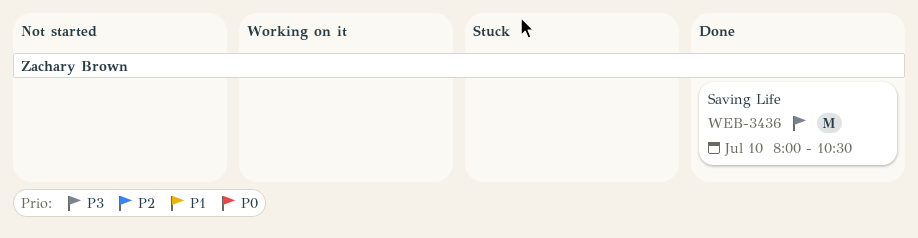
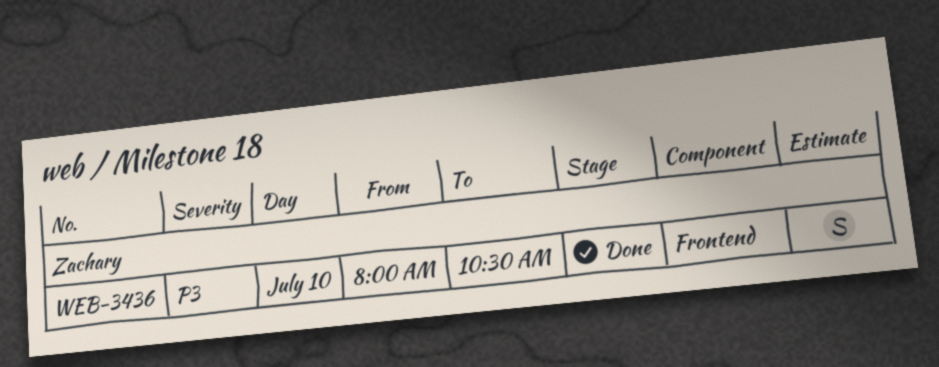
WEB-3436, estimate: M -> S

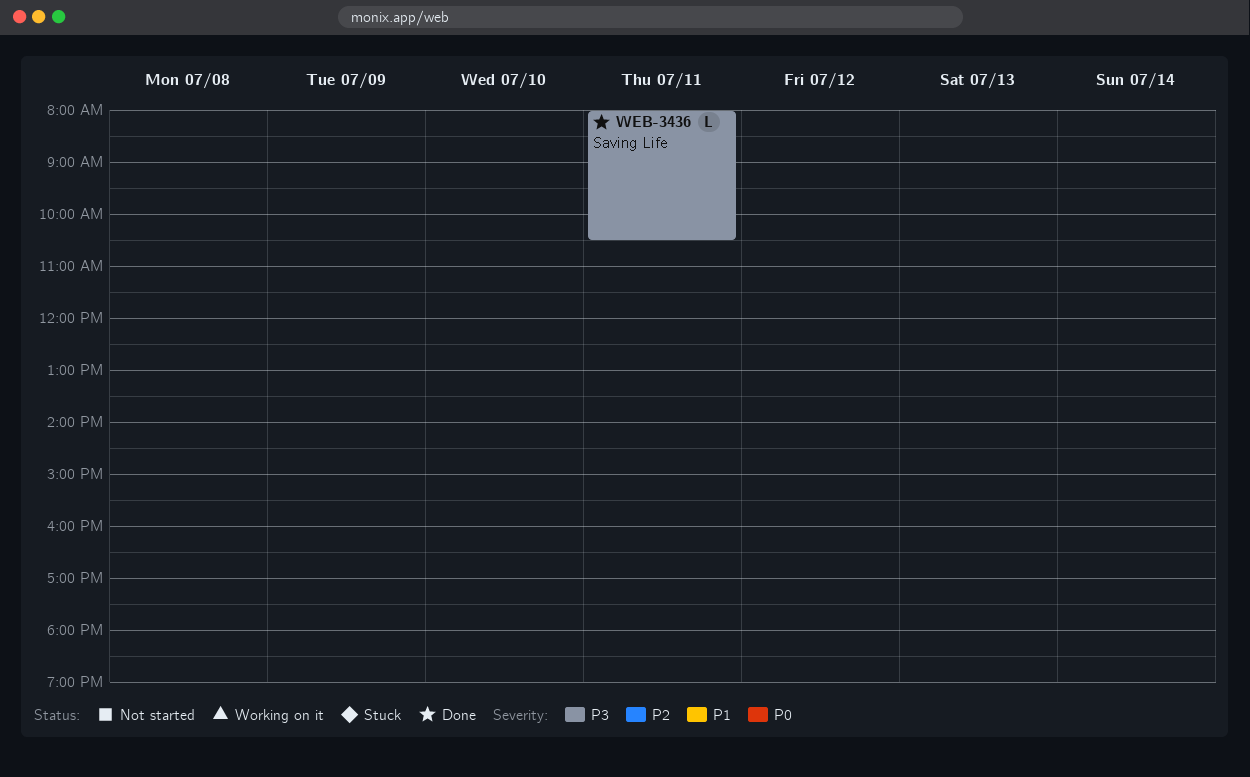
WEB-3436, estimate: S -> L
WEB-3436, day: Jul 10 -> Jul 11

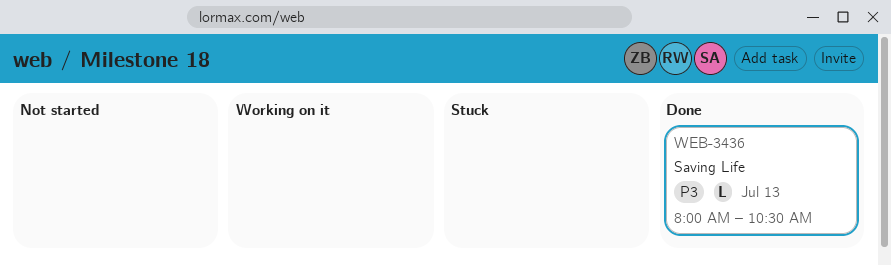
WEB-3436, day: Jul 11 -> Jul 13

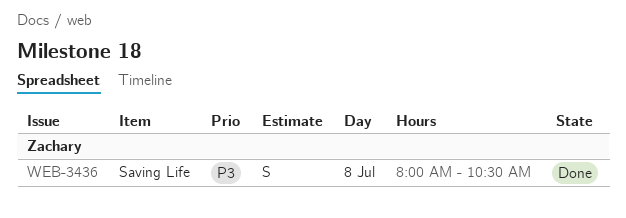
WEB-3436, estimate: L -> S
WEB-3436, day: Jul 13 -> Jul 8

